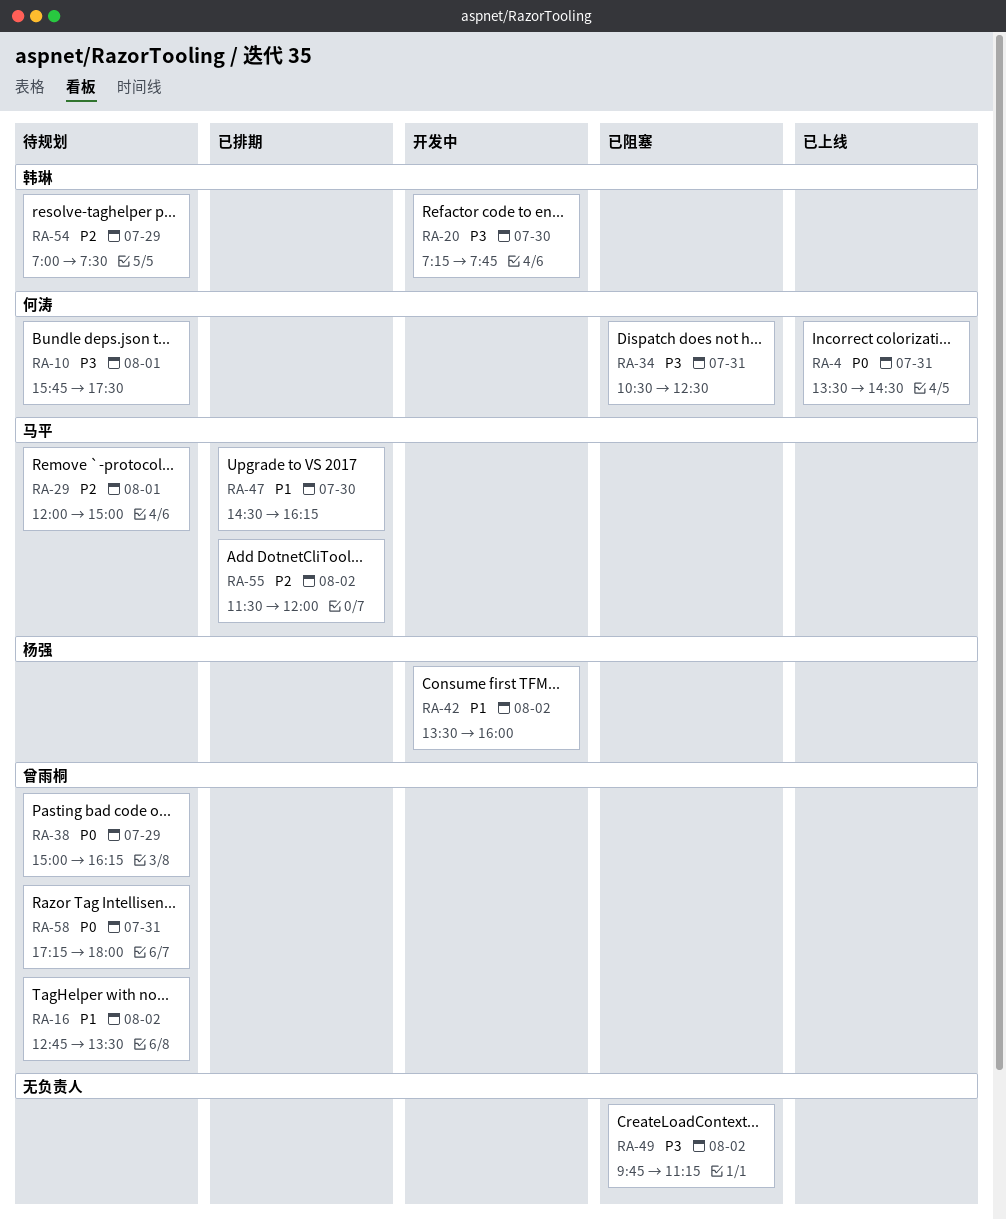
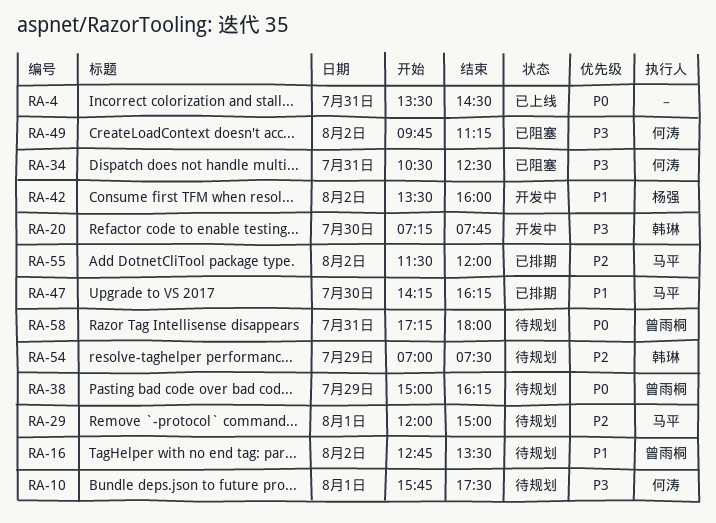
RA-4, owner: 何涛 -> none
RA-47, begins: 14:30 -> 14:15
RA-49, owner: none -> 何涛

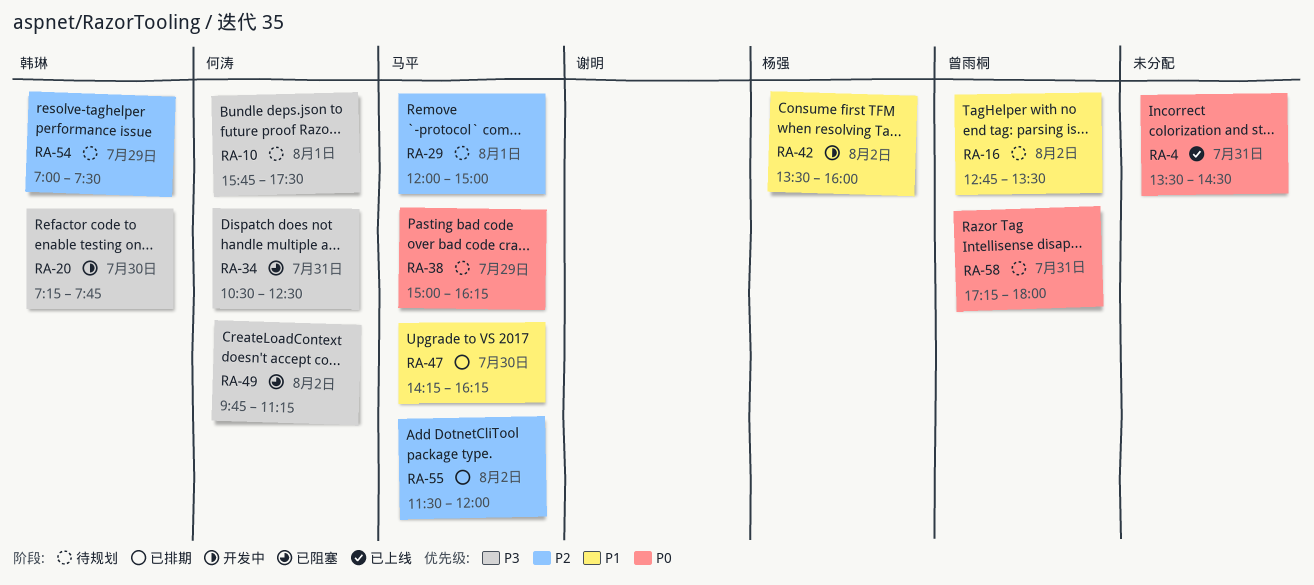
RA-38, owner: 曾雨桐 -> 马平

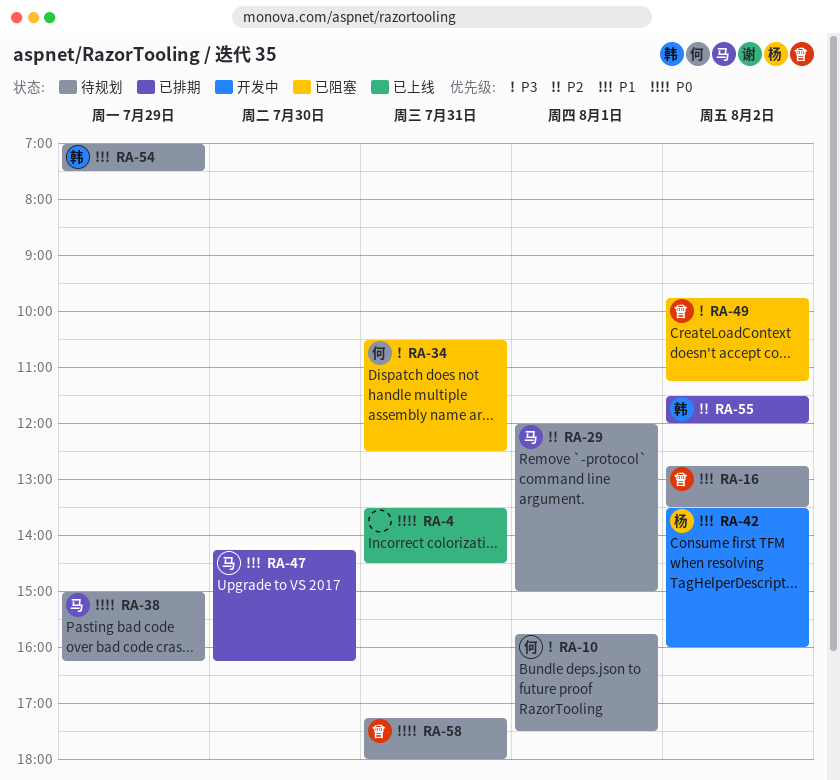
RA-20: present -> none
RA-49, owner: 何涛 -> 曾雨桐
RA-54, priority: P2 -> P1
RA-55, owner: 马平 -> 韩琳

